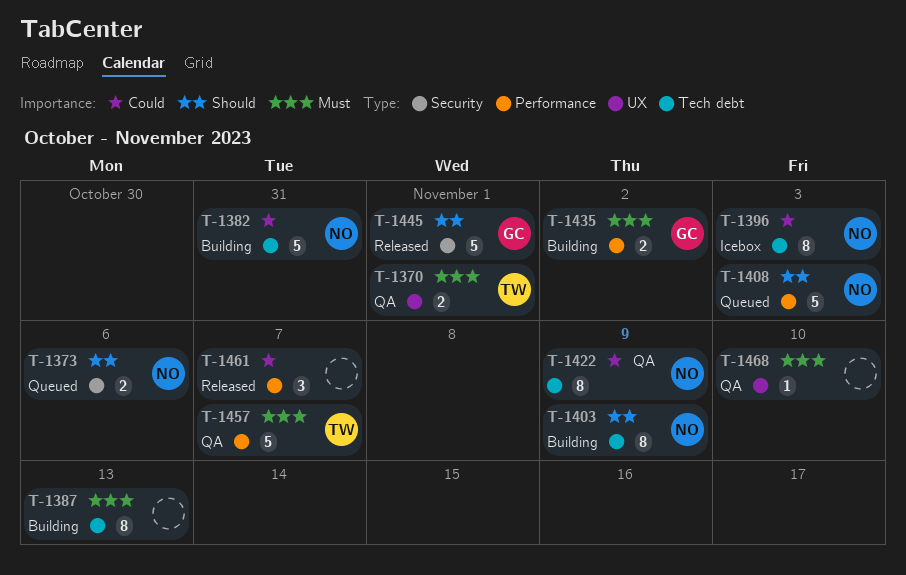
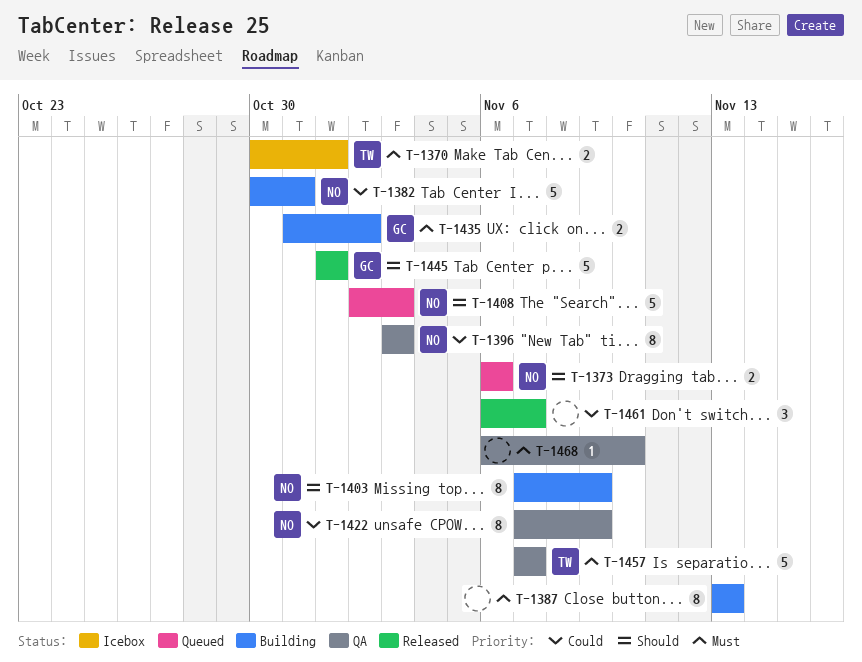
T-1370, status: QA -> Icebox
T-1396, status: Icebox -> QA

